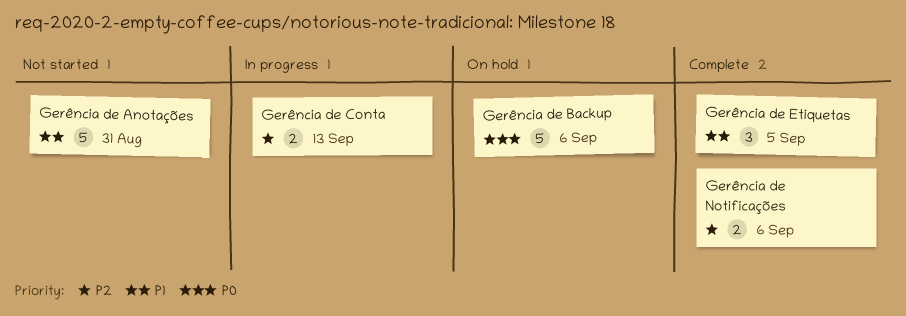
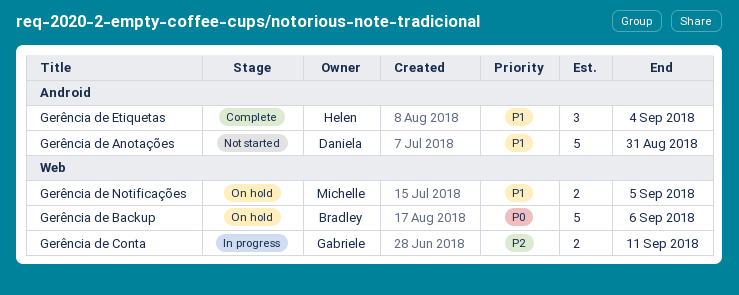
Gerência de Conta, due: Sep 13 -> Sep 11
Gerência de Etiquetas, due: Sep 5 -> Sep 4
Gerência de Notificações, status: Complete -> On hold
Gerência de Notificações, priority: P2 -> P1
Gerência de Notificações, due: Sep 6 -> Sep 5

